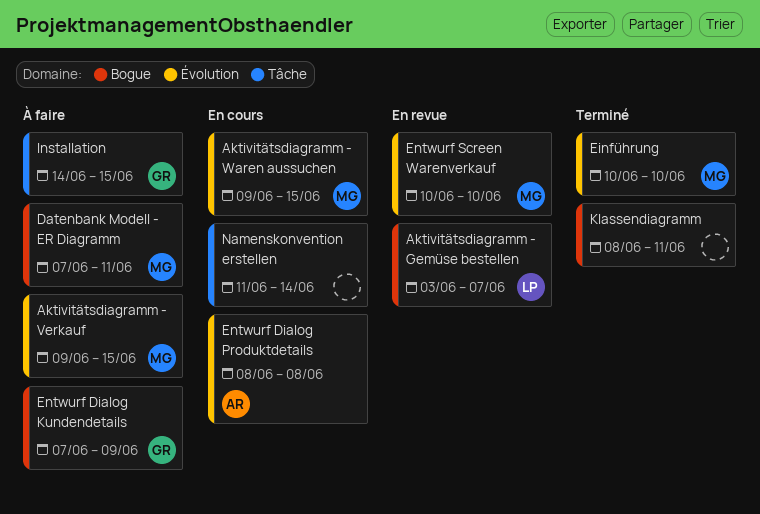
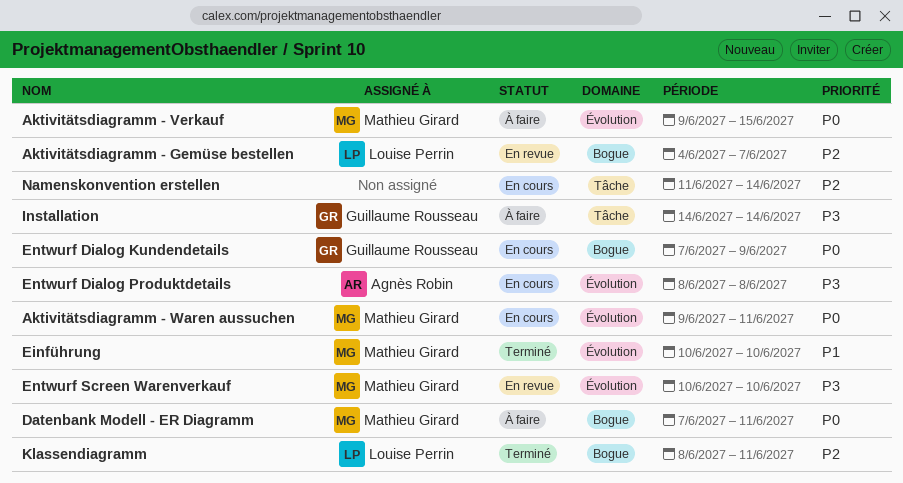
Aktivitätsdiagramm - Gemüse bestellen, start: Jun 3 -> Jun 4
Aktivitätsdiagramm - Waren aussuchen, due: Jun 15 -> Jun 11
Entwurf Dialog Kundendetails, status: À faire -> En cours
Installation, due: Jun 15 -> Jun 14
Klassendiagramm, owner: none -> Louise Perrin

